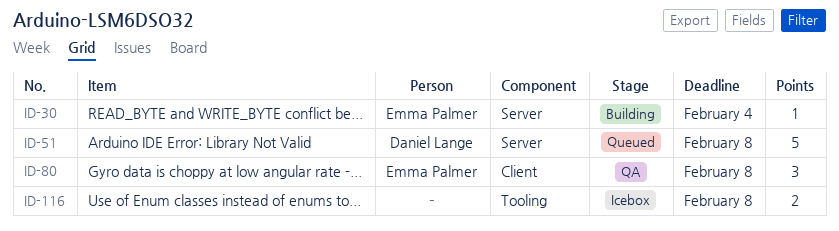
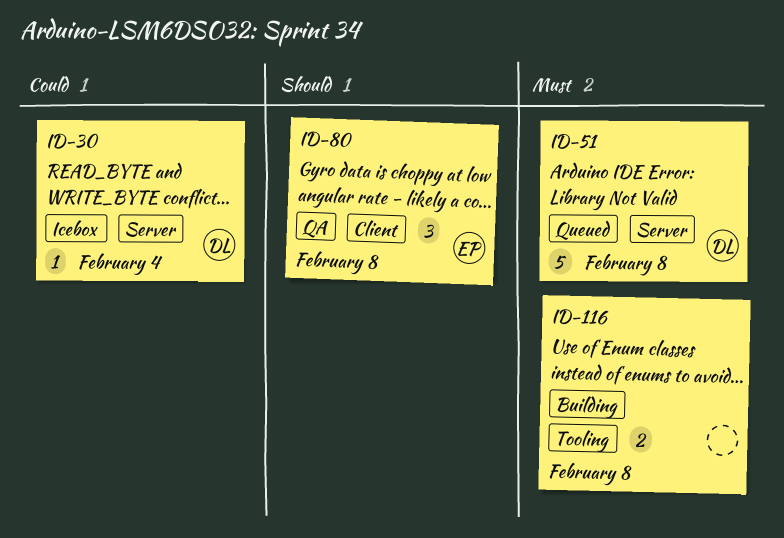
ID-30, status: Building -> Icebox
ID-30, owner: Emma Palmer -> Daniel Lange
ID-116, status: Icebox -> Building

